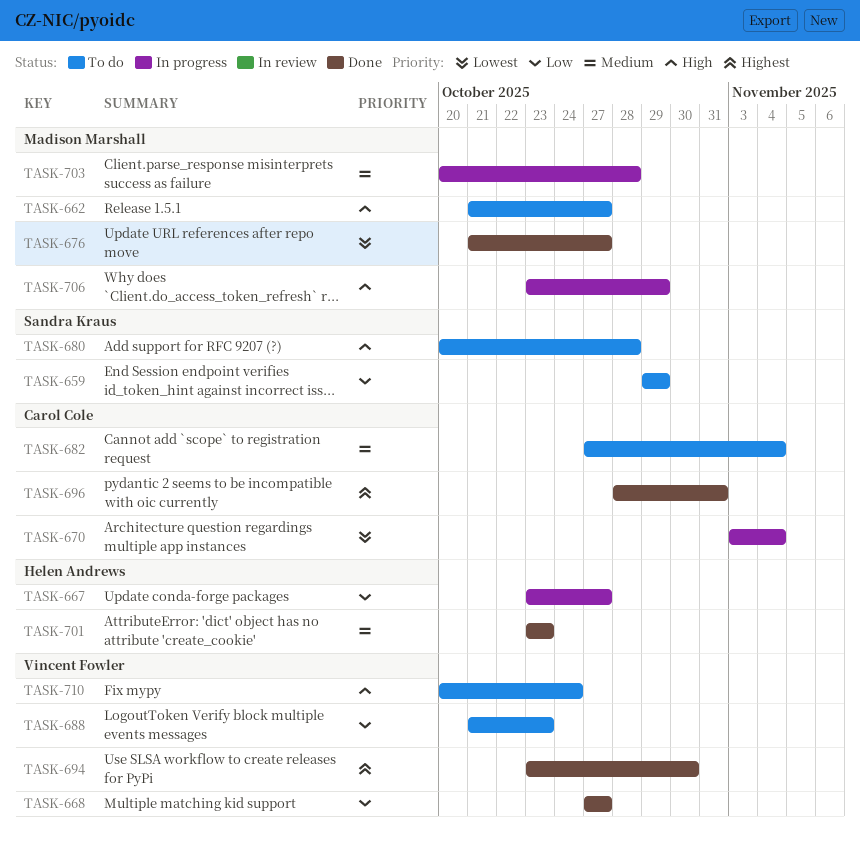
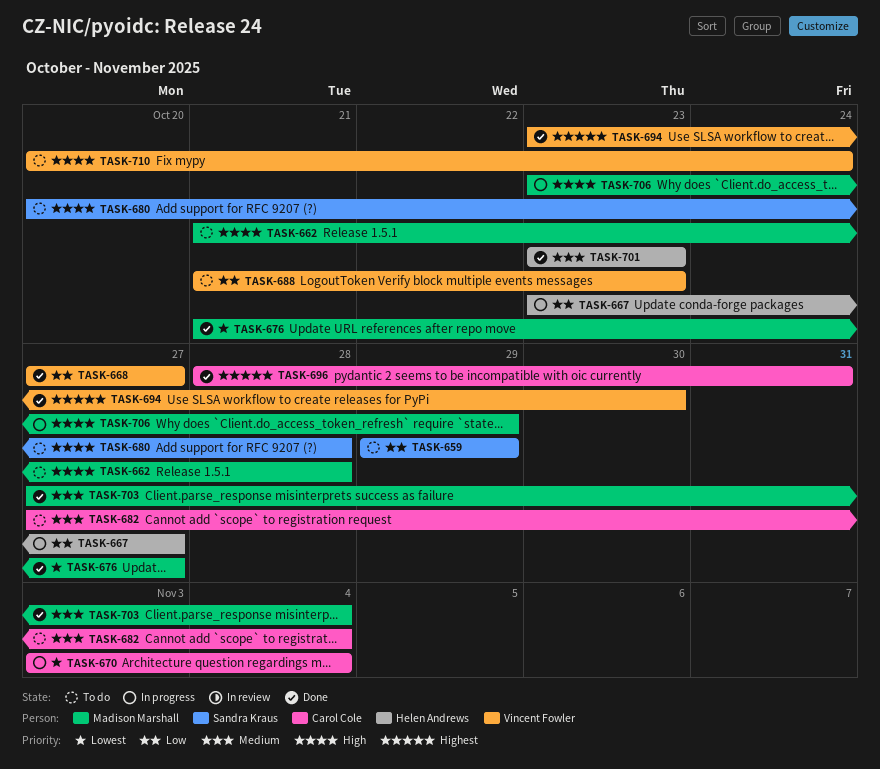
TASK-662, due: Oct 27 -> Oct 28
TASK-703, status: In progress -> Done
TASK-703, start: Oct 20 -> Oct 27
TASK-703, due: Oct 28 -> Nov 4

